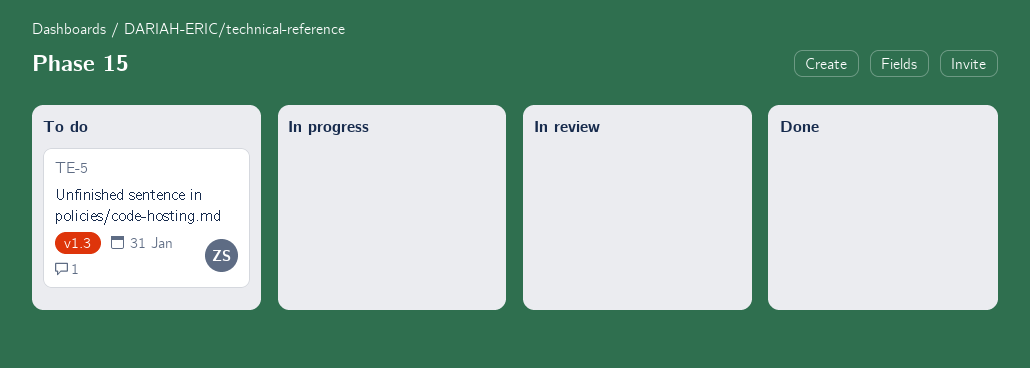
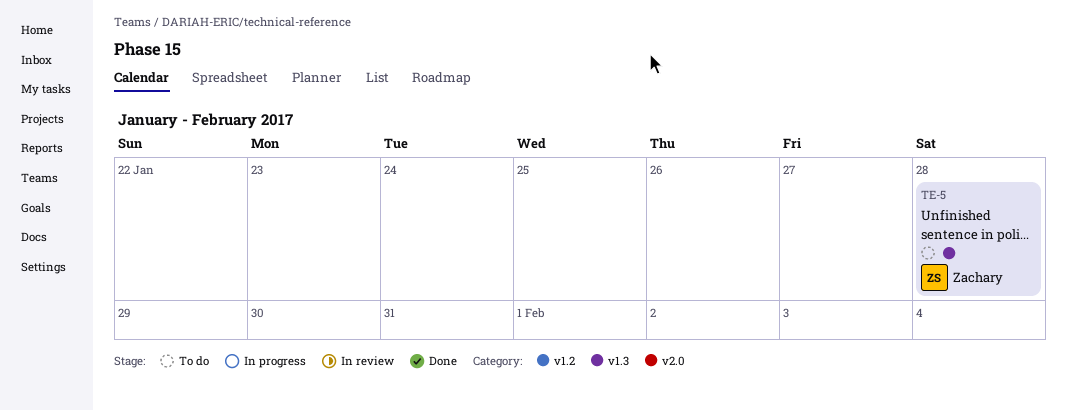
TE-5, due: Jan 31 -> Jan 28

